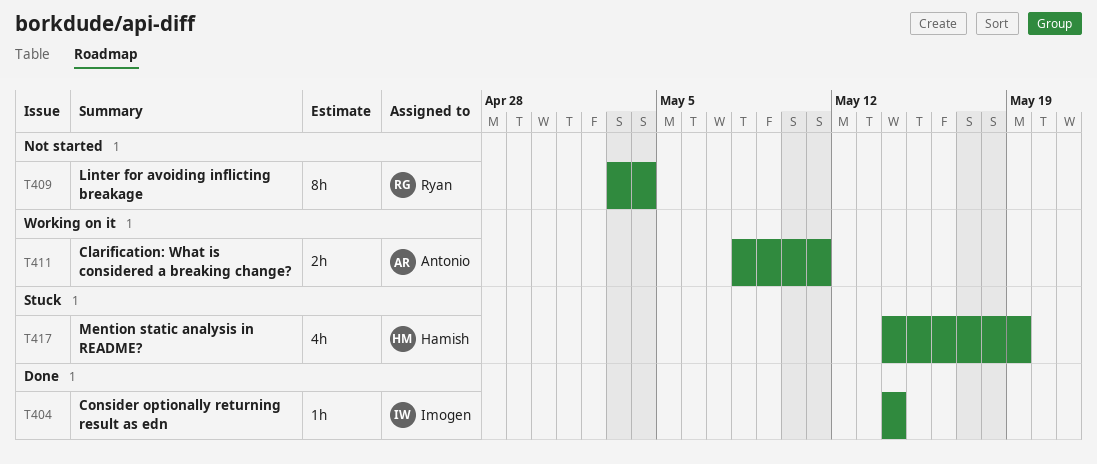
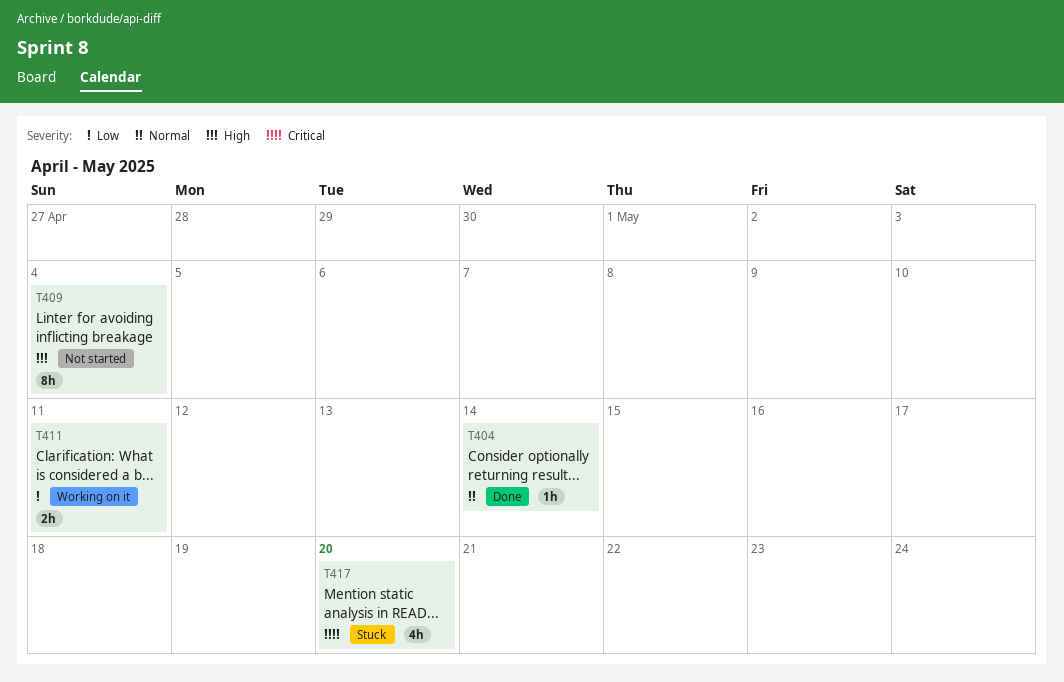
T417, due: May 19 -> May 20

